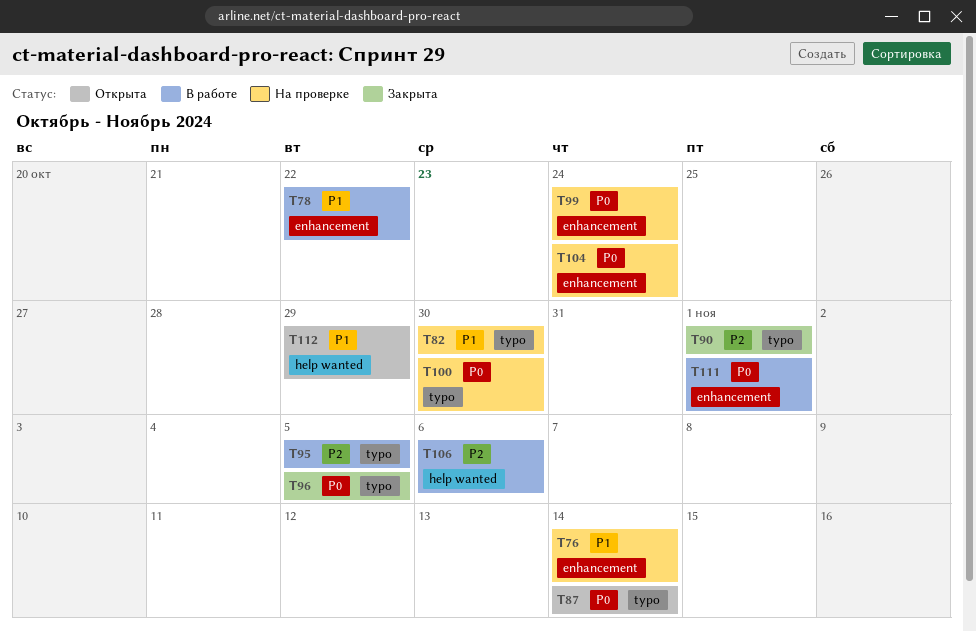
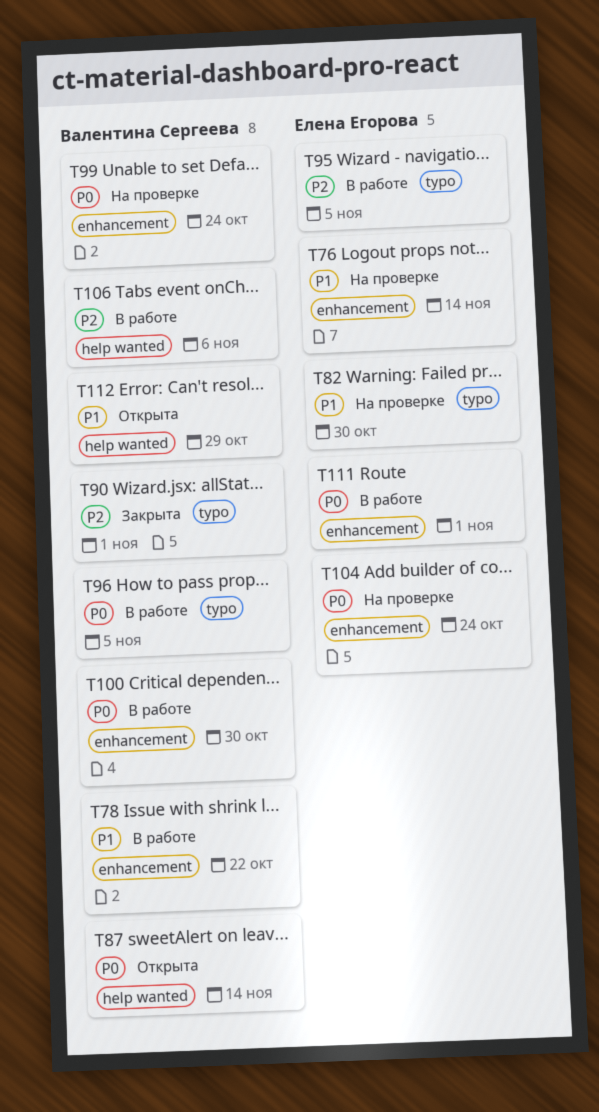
T87, label: typo -> help wanted
T96, status: Закрыта -> В работе
T100, status: На проверке -> В работе
T100, label: typo -> enhancement

